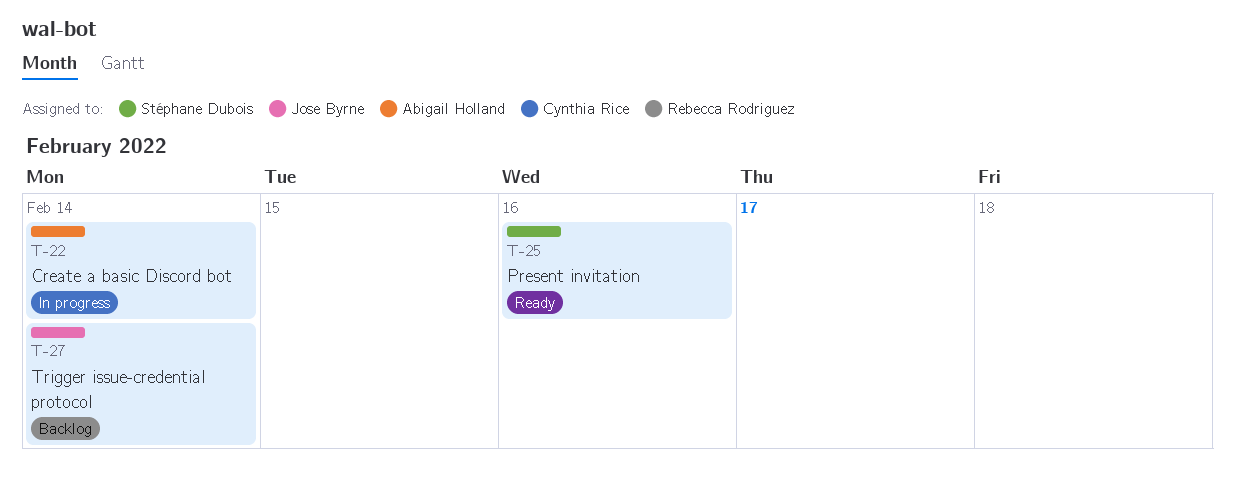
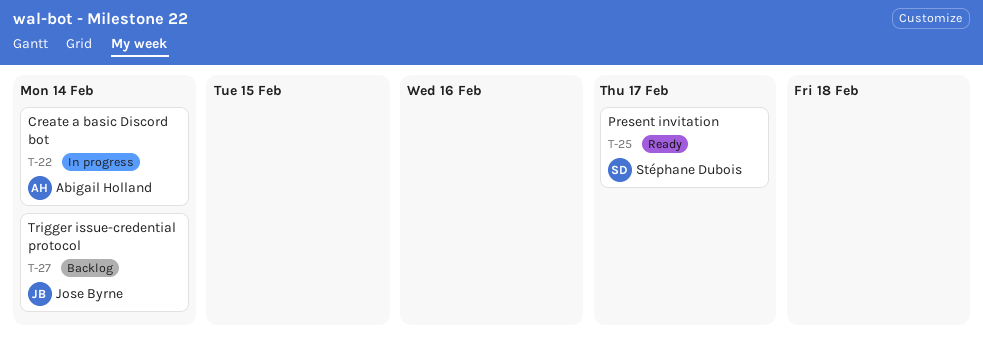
T-25, due: Feb 16 -> Feb 17

